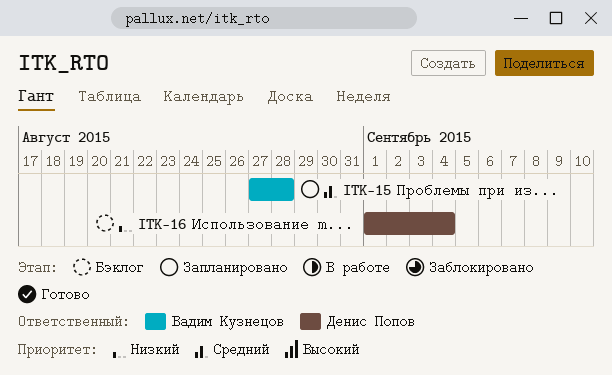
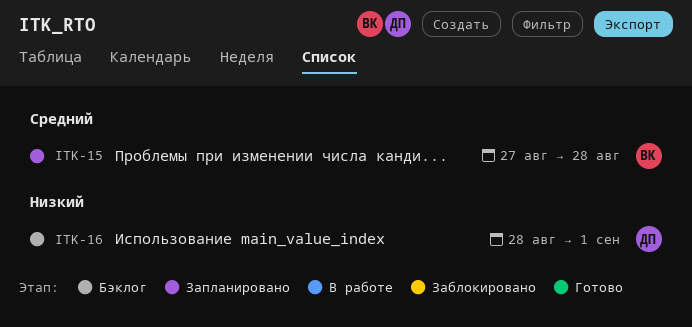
ITK-16, start: Sep 1 -> Aug 28
ITK-16, due: Sep 4 -> Sep 1

